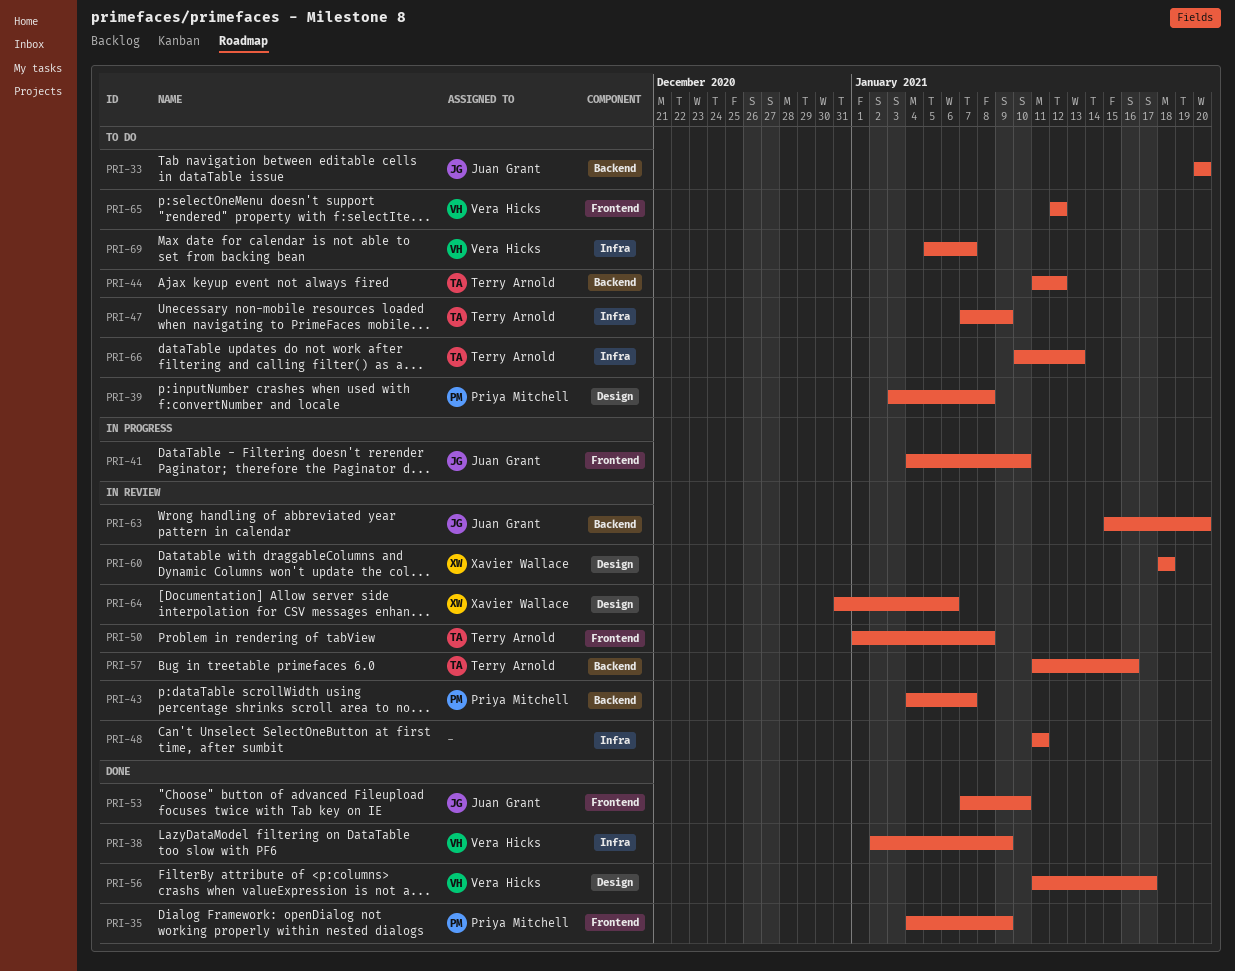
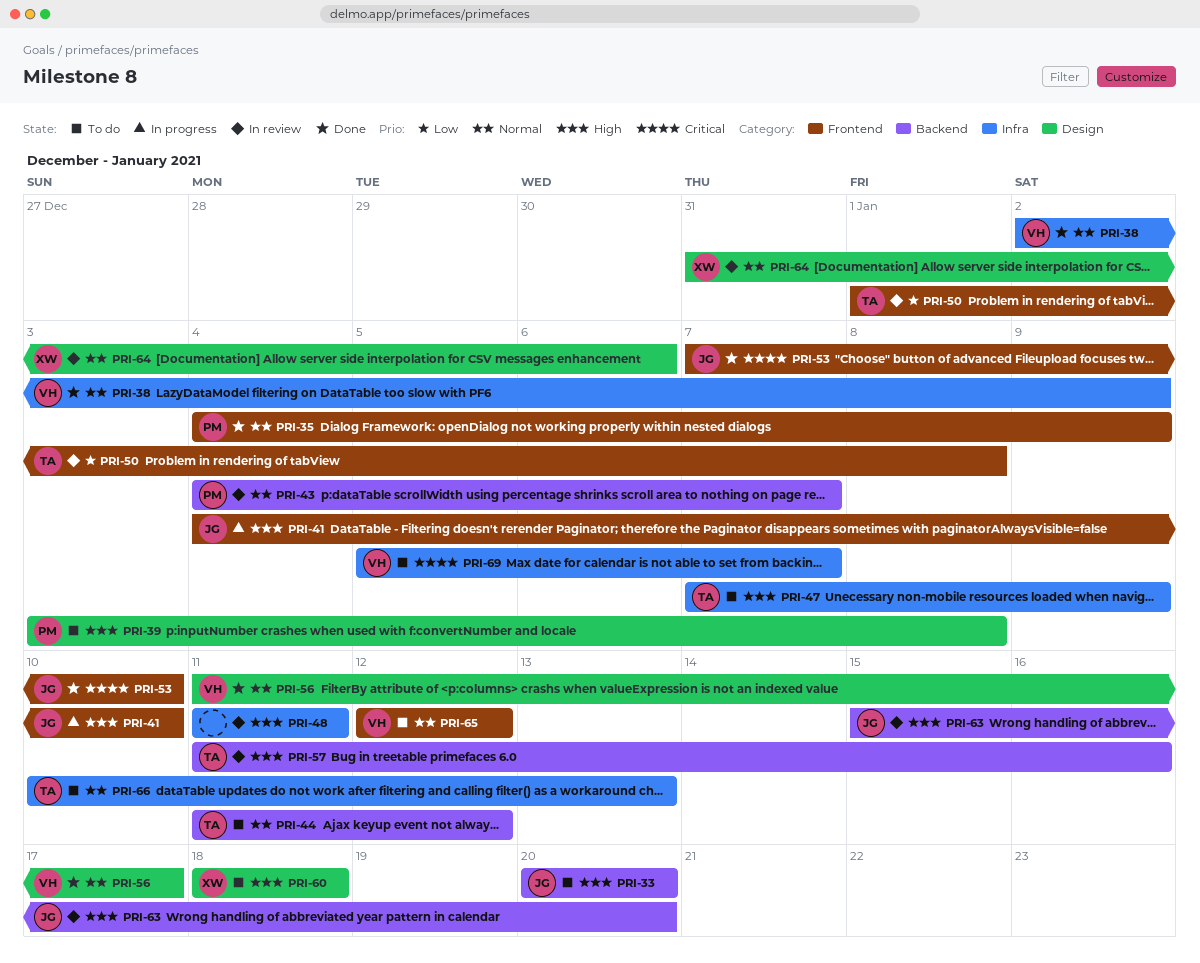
PRI-60, status: In review -> To do

